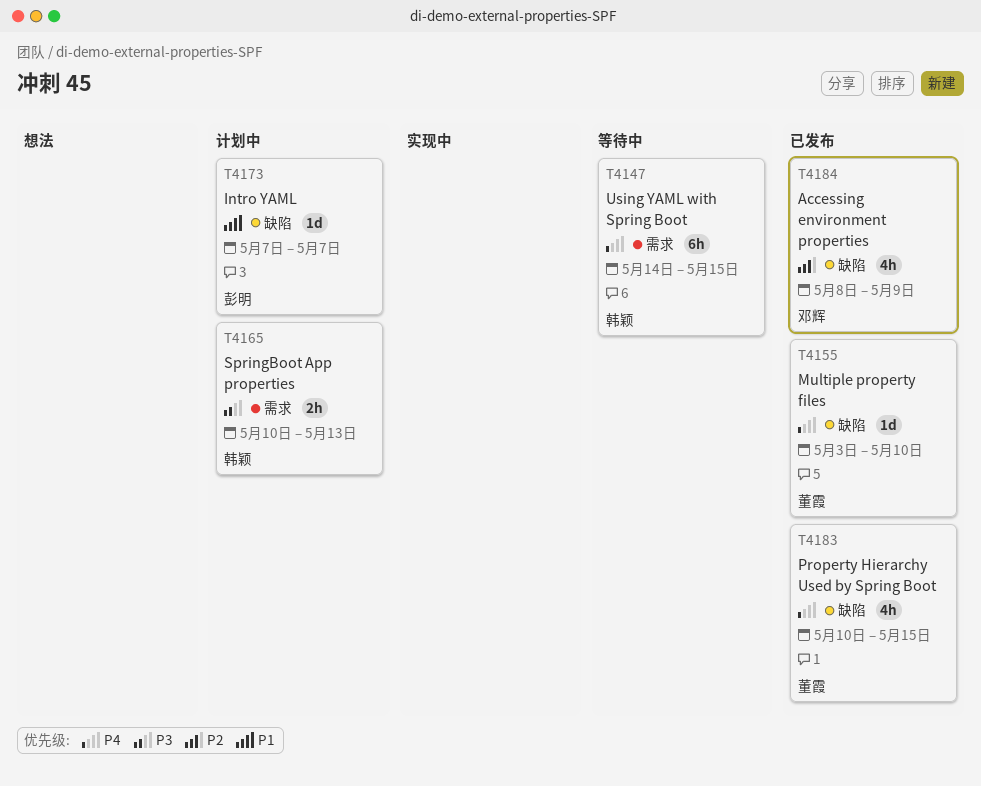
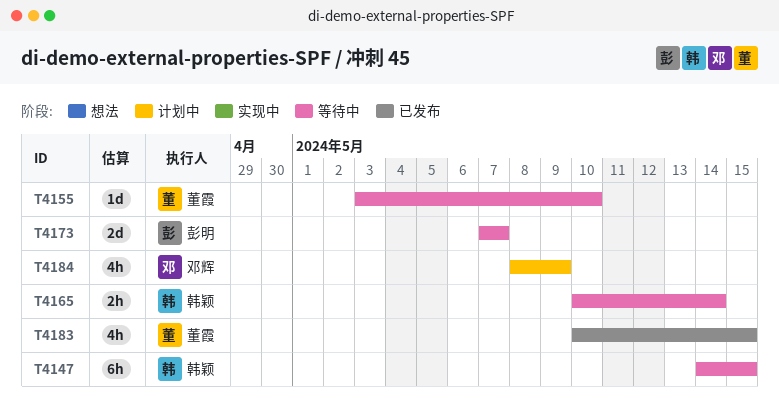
T4155, status: 已发布 -> 等待中
T4165, status: 计划中 -> 等待中
T4165, due: May 13 -> May 14
T4173, status: 计划中 -> 等待中
T4173, estimate: 1d -> 2d
T4184, status: 已发布 -> 计划中

